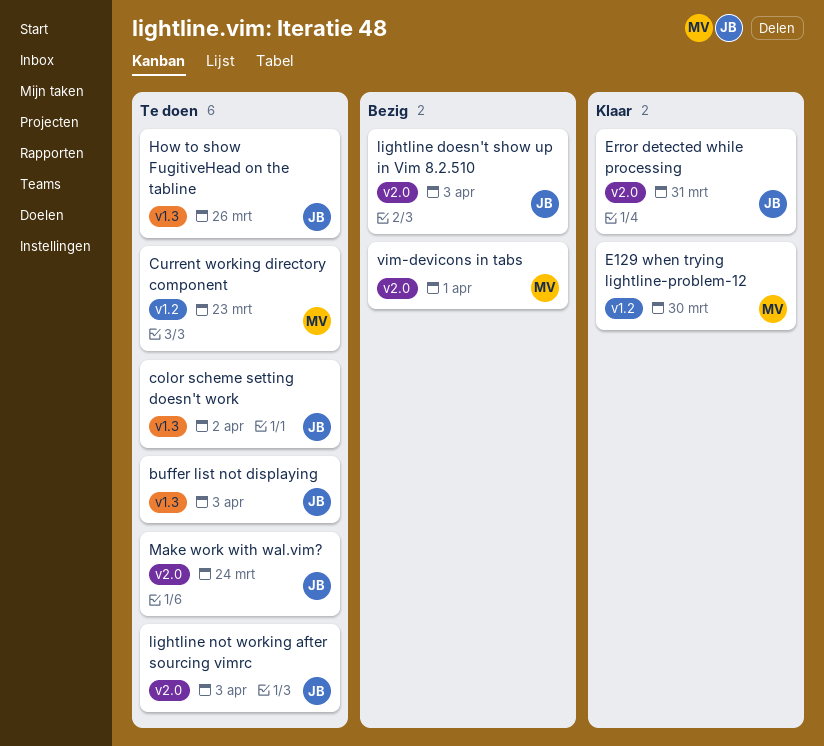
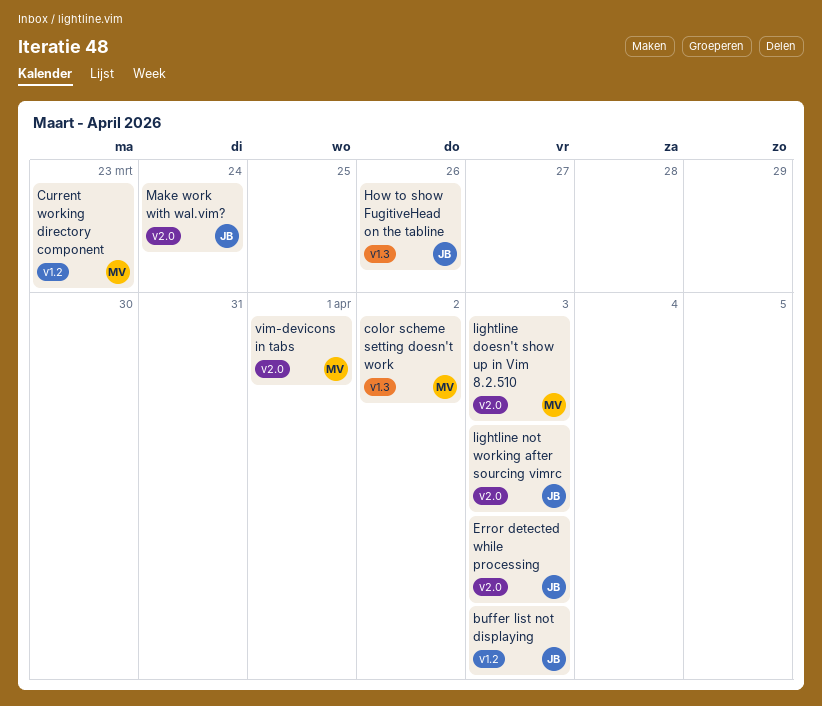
buffer list not displaying, label: v1.3 -> v1.2
color scheme setting doesn't work, owner: JB -> MV
E129 when trying lightline-problem-12: present -> none
Error detected while processing, due: Mar 31 -> Apr 3
lightline doesn't show up in Vim 8.2.510, owner: JB -> MV

